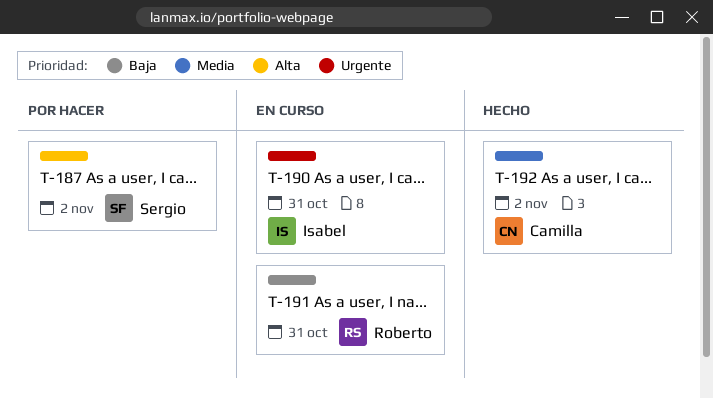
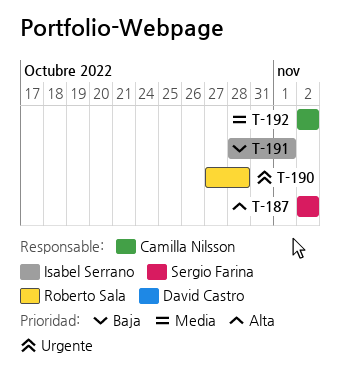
T-190, owner: Isabel Serrano -> Roberto Sala
T-190, due: Oct 31 -> Oct 28
T-191, owner: Roberto Sala -> Isabel Serrano
T-191, due: Oct 31 -> Nov 1

